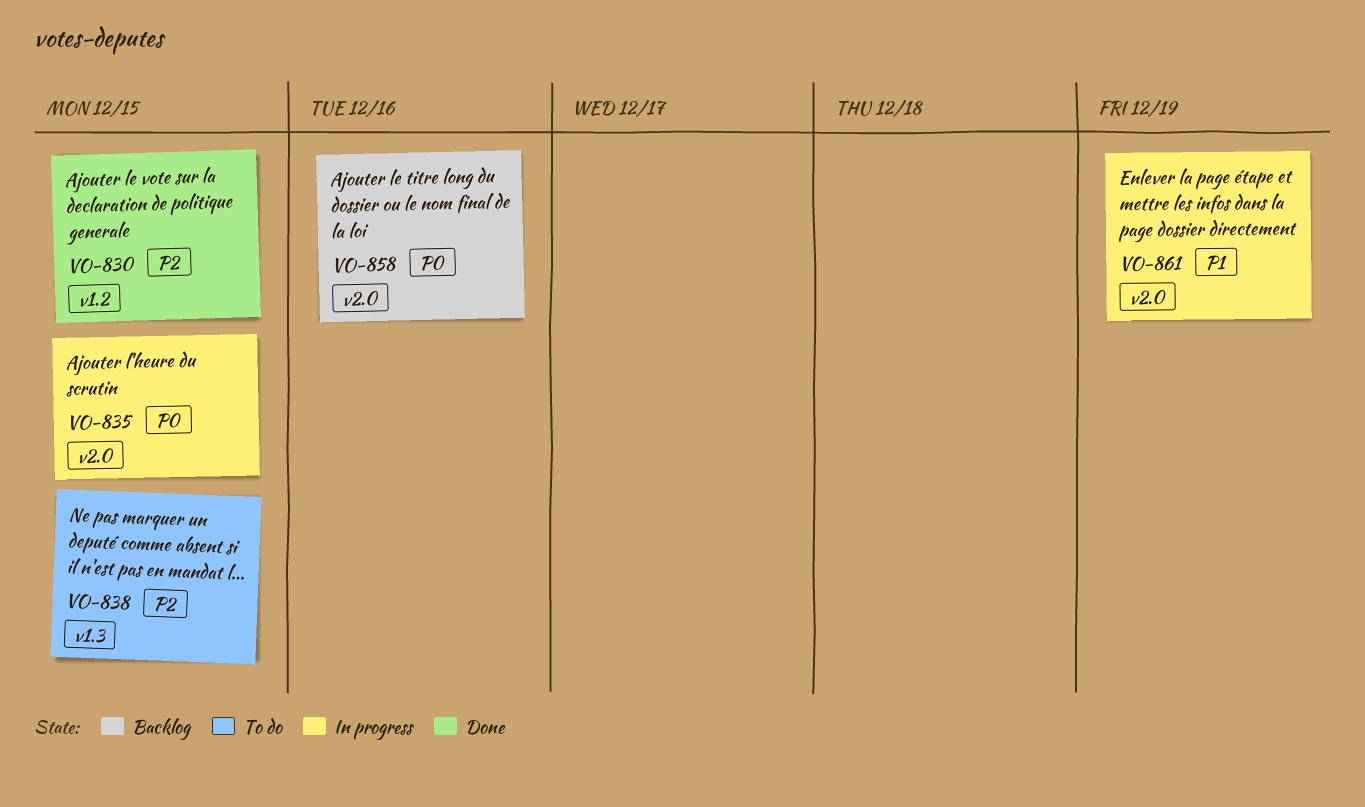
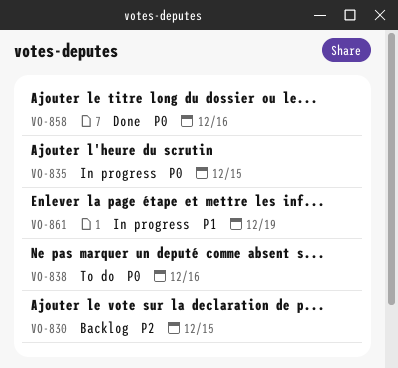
VO-830, status: Done -> Backlog
VO-838, priority: P2 -> P0
VO-838, due: Dec 15 -> Dec 16
VO-858, status: Backlog -> Done

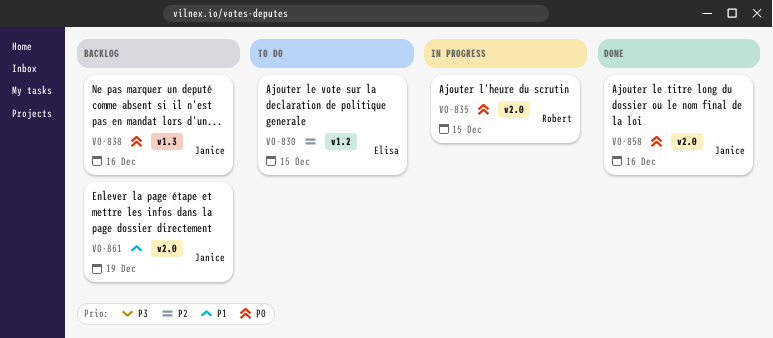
VO-830, status: Backlog -> To do
VO-838, status: To do -> Backlog
VO-861, status: In progress -> Backlog

